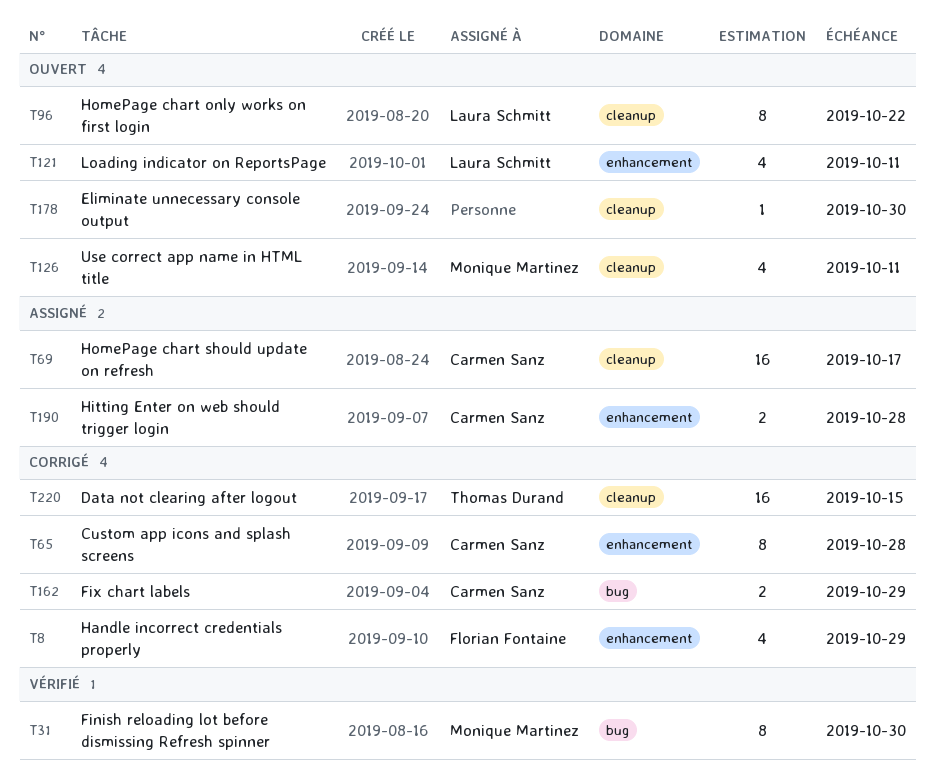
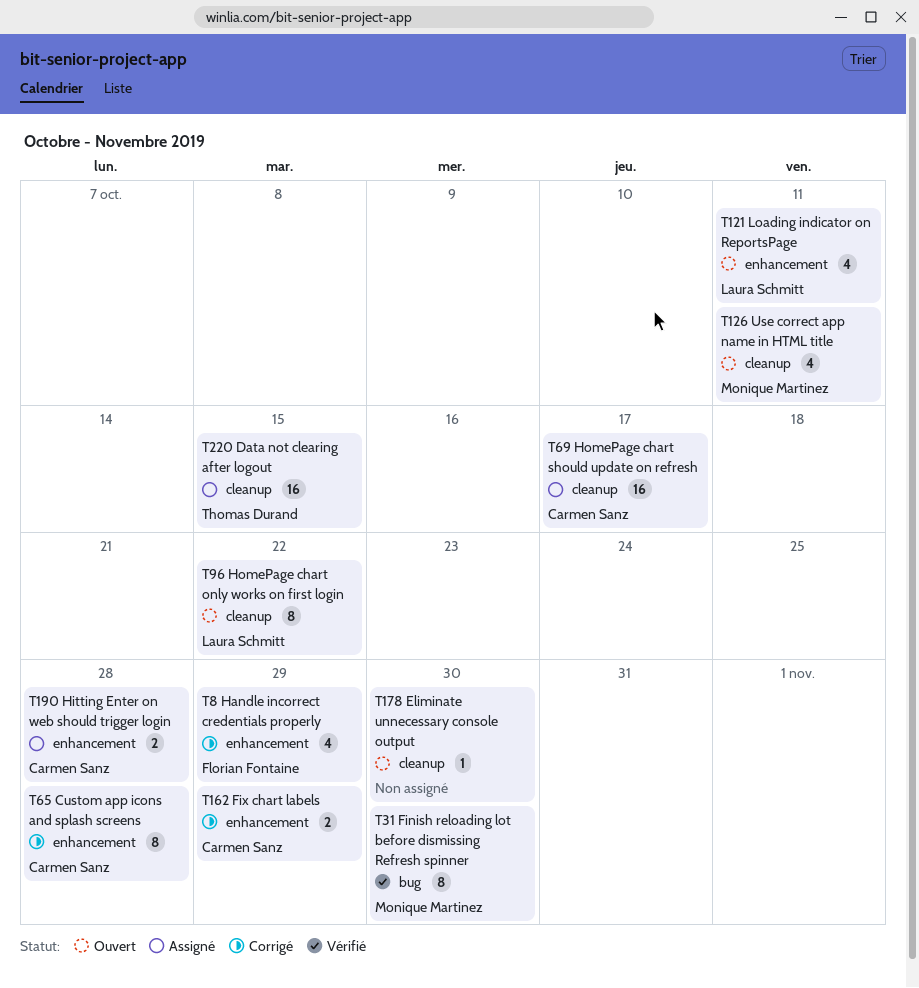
T162, label: bug -> enhancement
T220, status: Corrigé -> Assigné

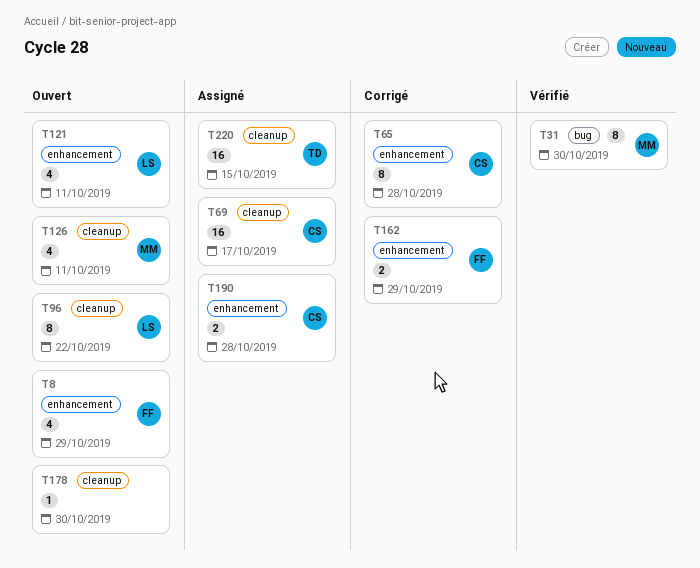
T8, status: Corrigé -> Ouvert
T162, owner: Carmen Sanz -> Florian Fontaine

